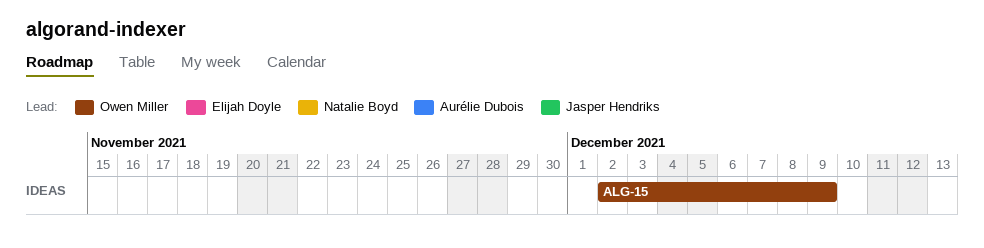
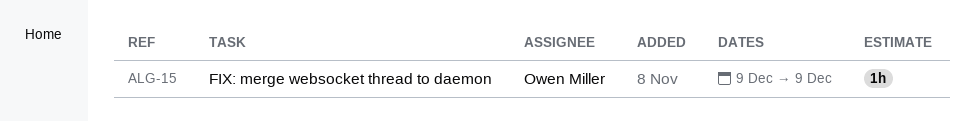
ALG-15, start: Dec 2 -> Dec 9

